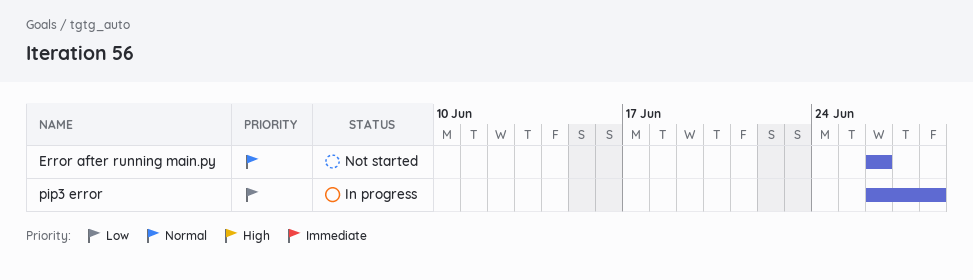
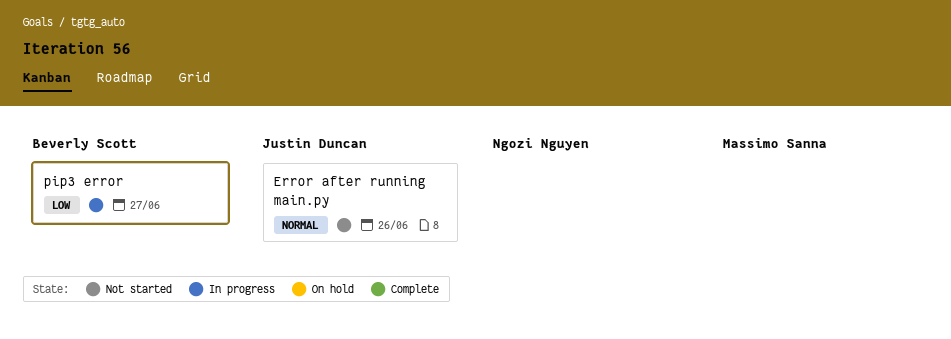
pip3 error, due: Jun 28 -> Jun 27

